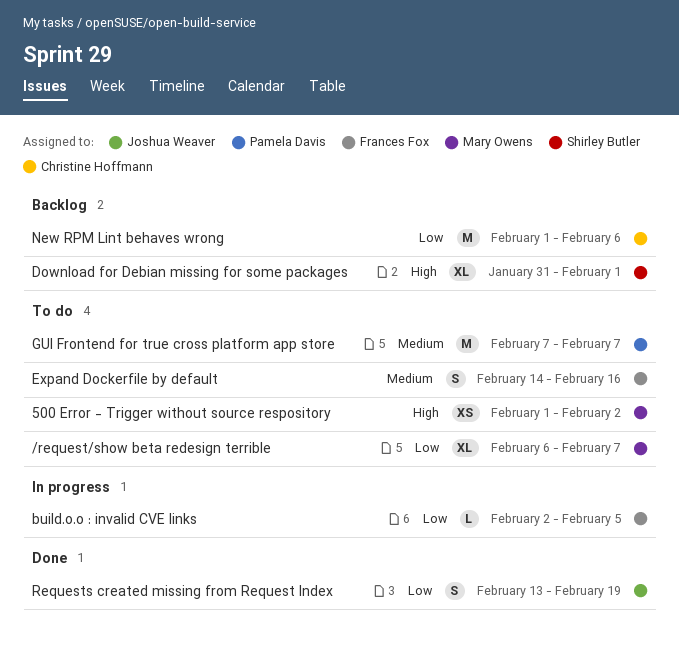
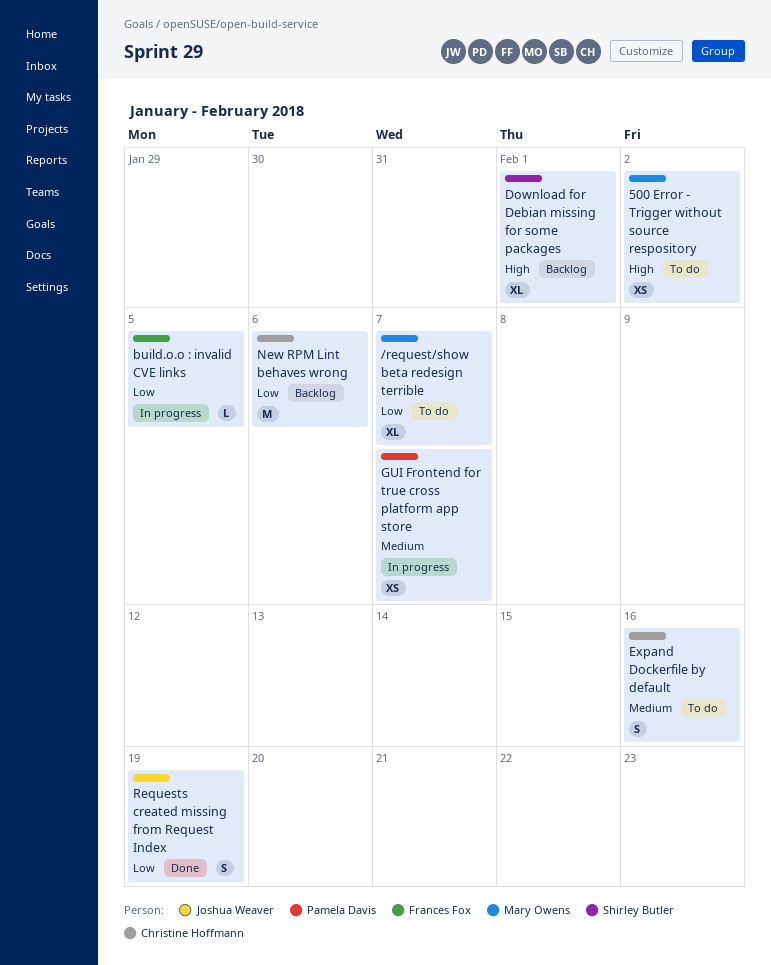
Expand Dockerfile by default, owner: Frances Fox -> Christine Hoffmann
GUI Frontend for true cross platform app store, status: To do -> In progress
GUI Frontend for true cross platform app store, estimate: M -> XS

